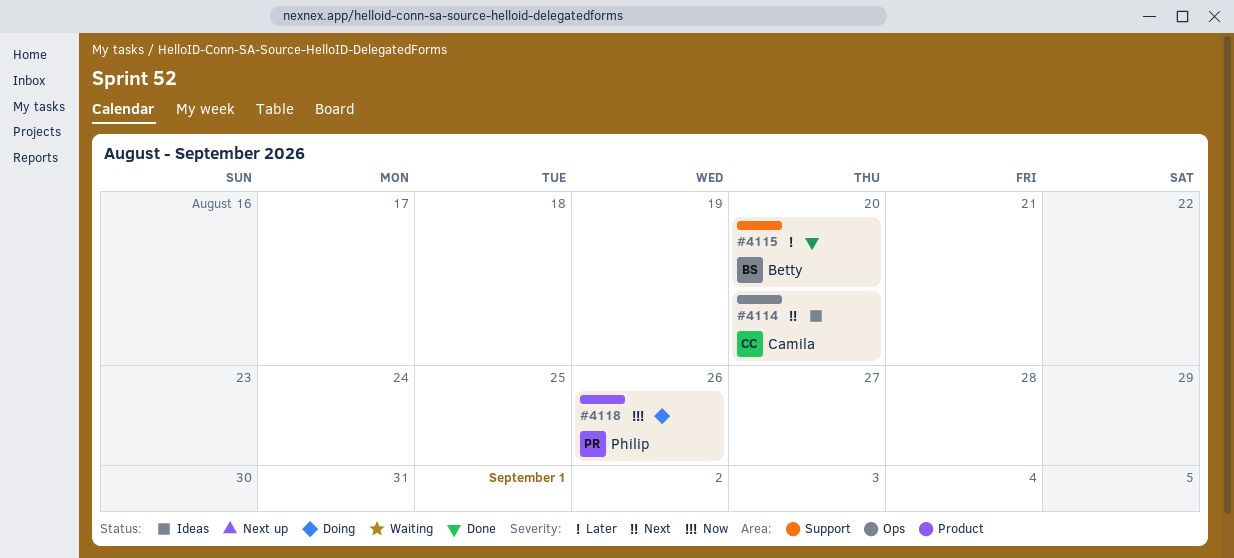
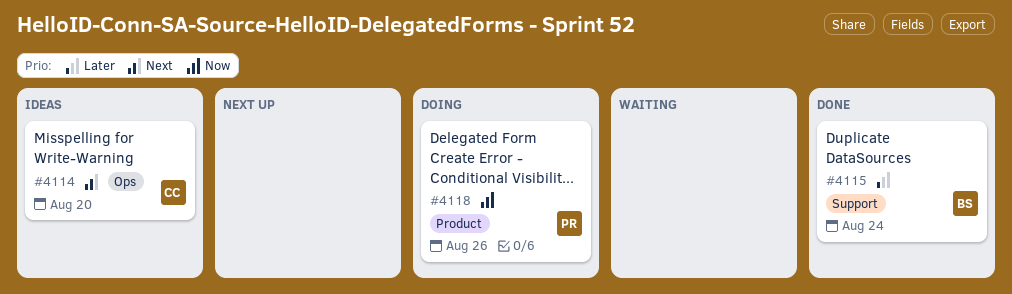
#4115, due: Aug 20 -> Aug 24

